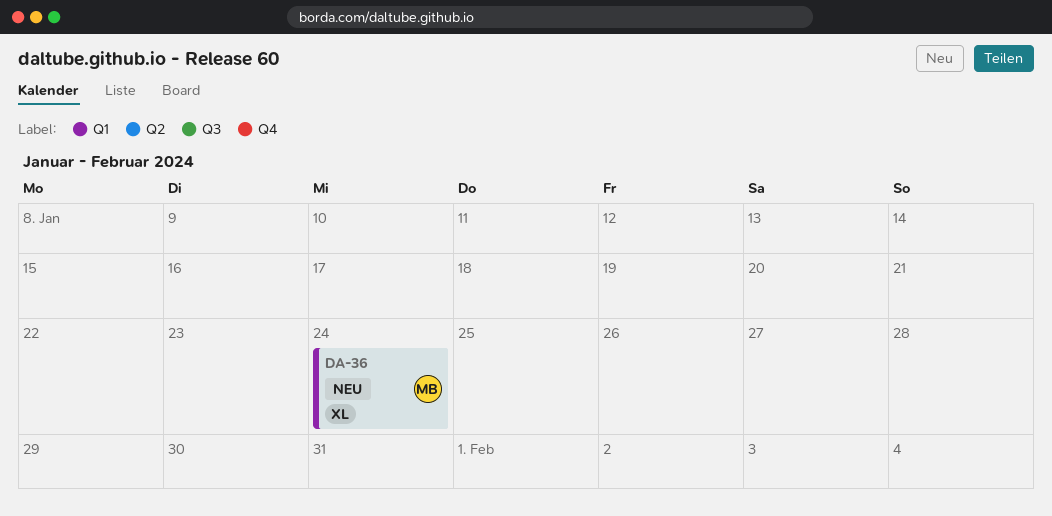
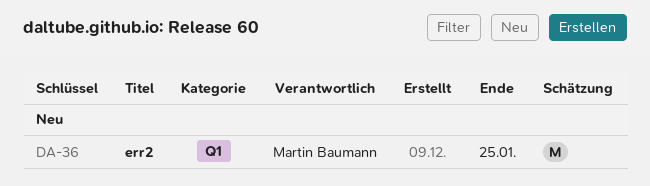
DA-36, estimate: XL -> M
DA-36, due: Jan 24 -> Jan 25

